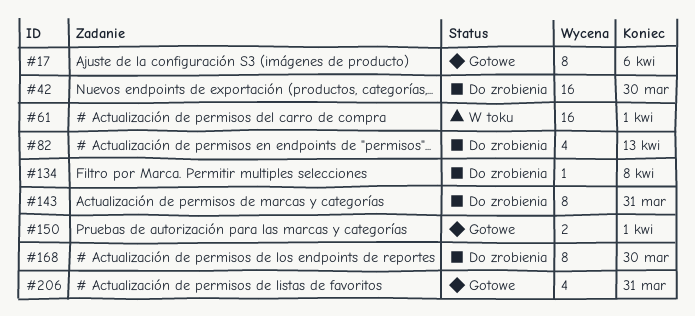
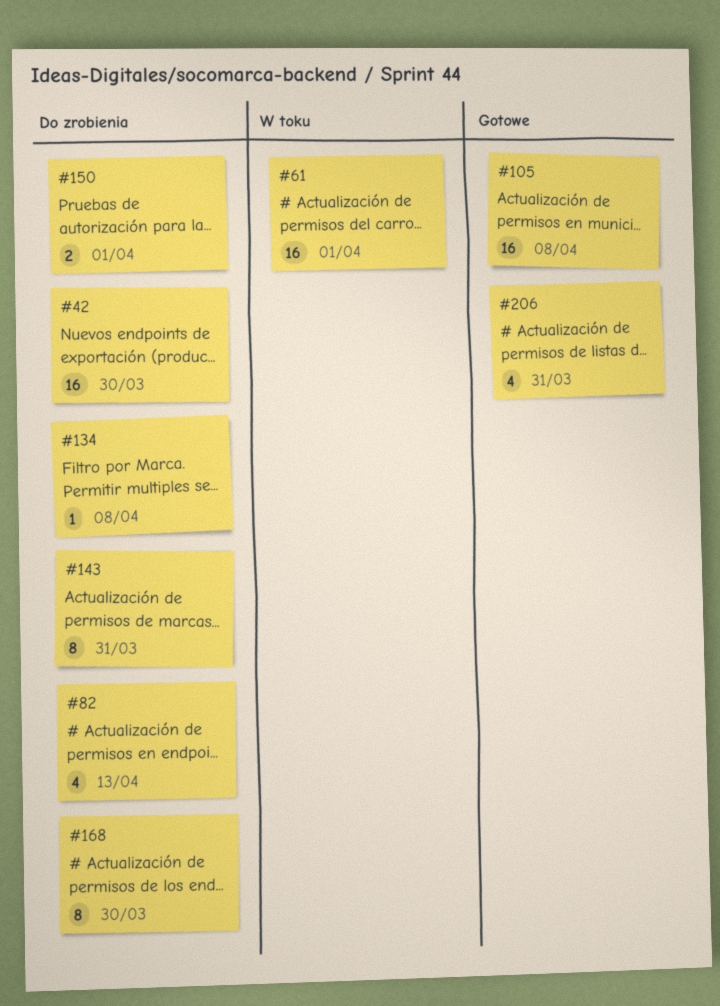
#17: present -> none
#105: none -> present
#150, status: Gotowe -> Do zrobienia

